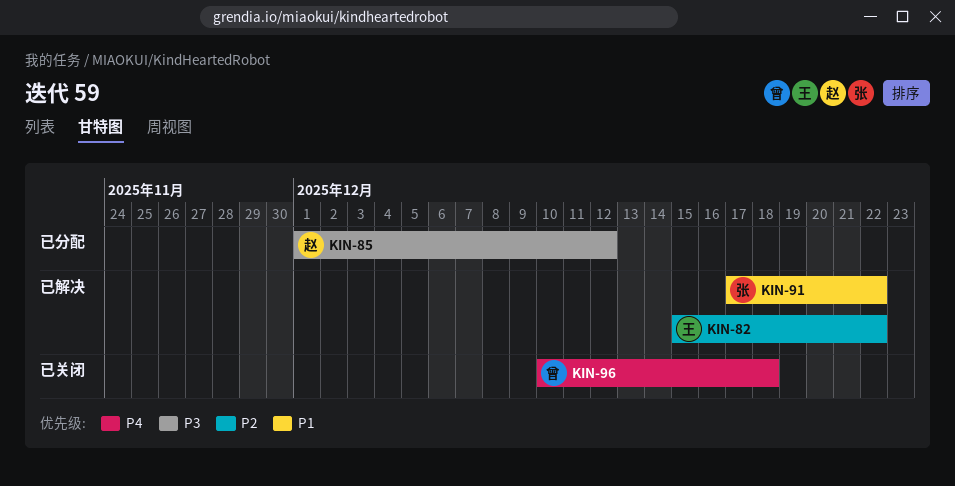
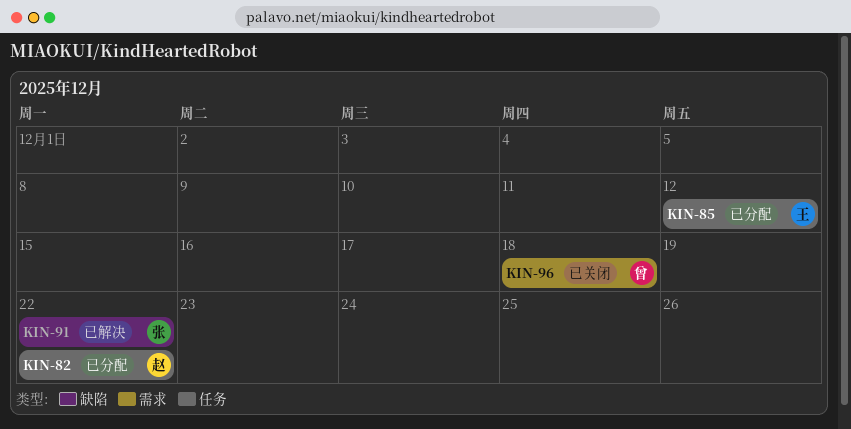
KIN-82, status: 已解决 -> 已分配
KIN-82, owner: 王 -> 赵
KIN-85, owner: 赵 -> 王

